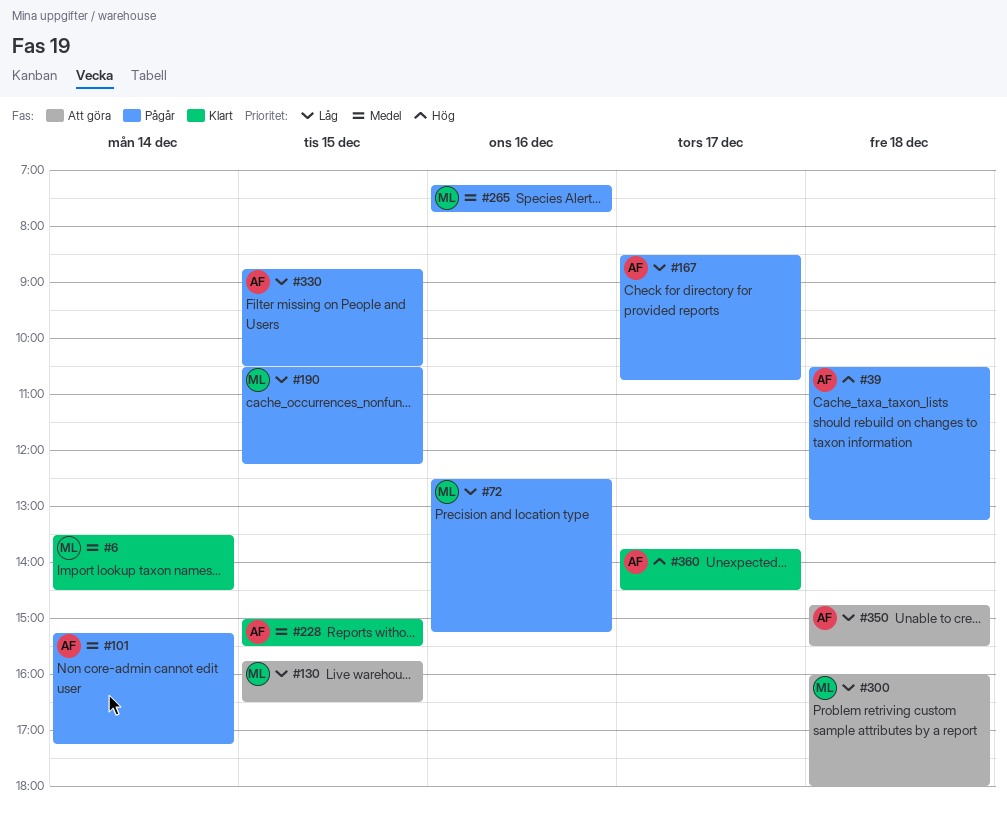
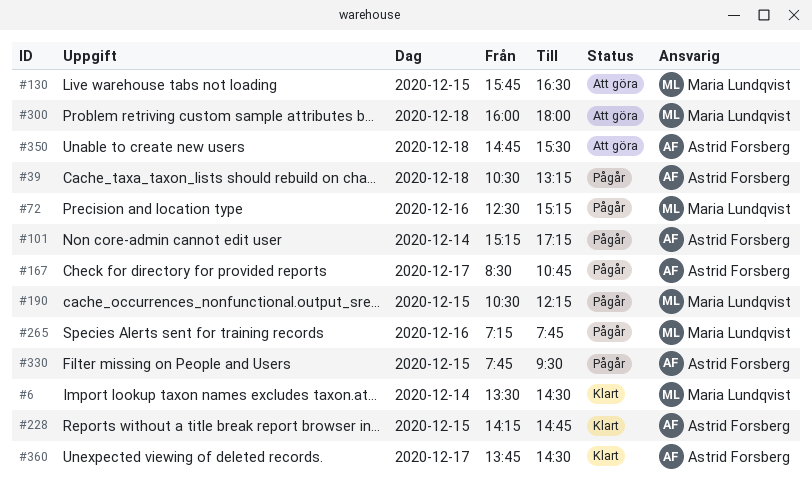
#228, begins: 15:00 -> 14:15
#228, ends: 15:30 -> 14:45
#330, begins: 08:45 -> 07:45
#330, ends: 10:30 -> 09:30

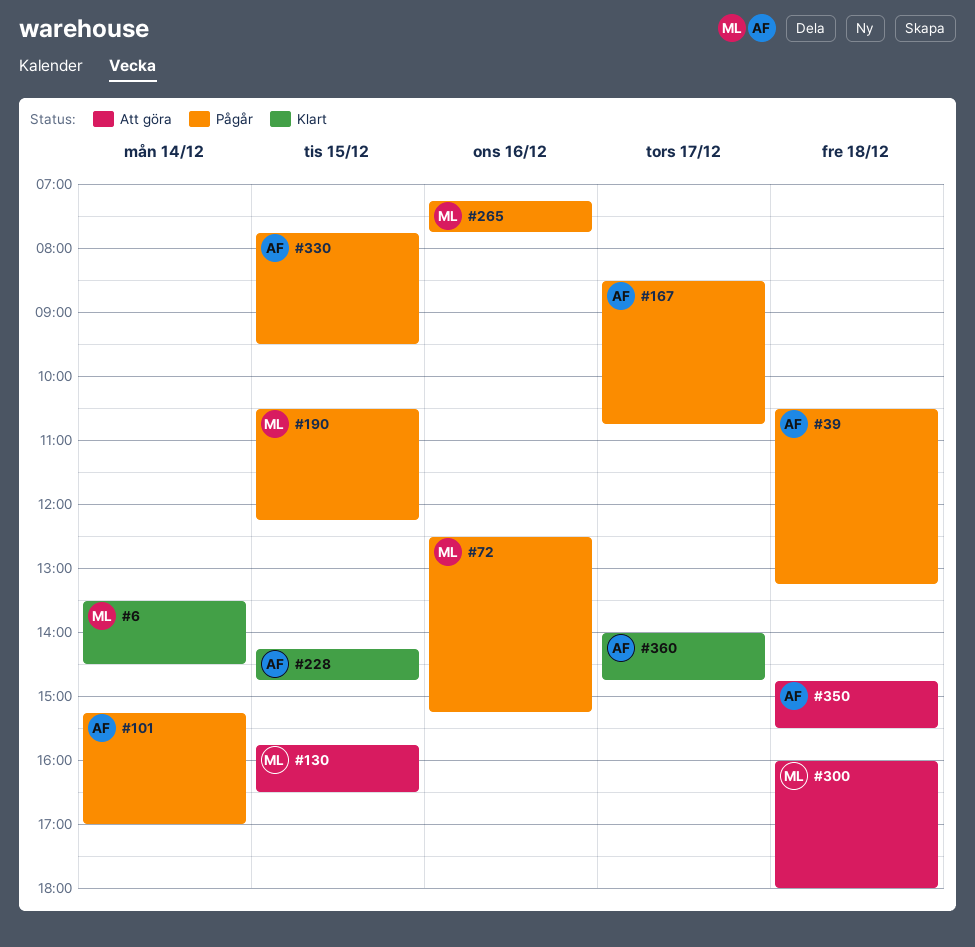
#101, ends: 17:15 -> 17:00
#360, begins: 13:45 -> 14:00
#360, ends: 14:30 -> 14:45

